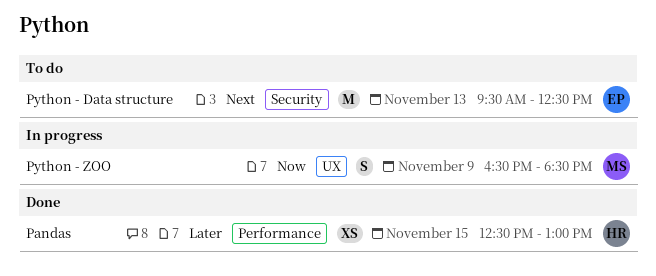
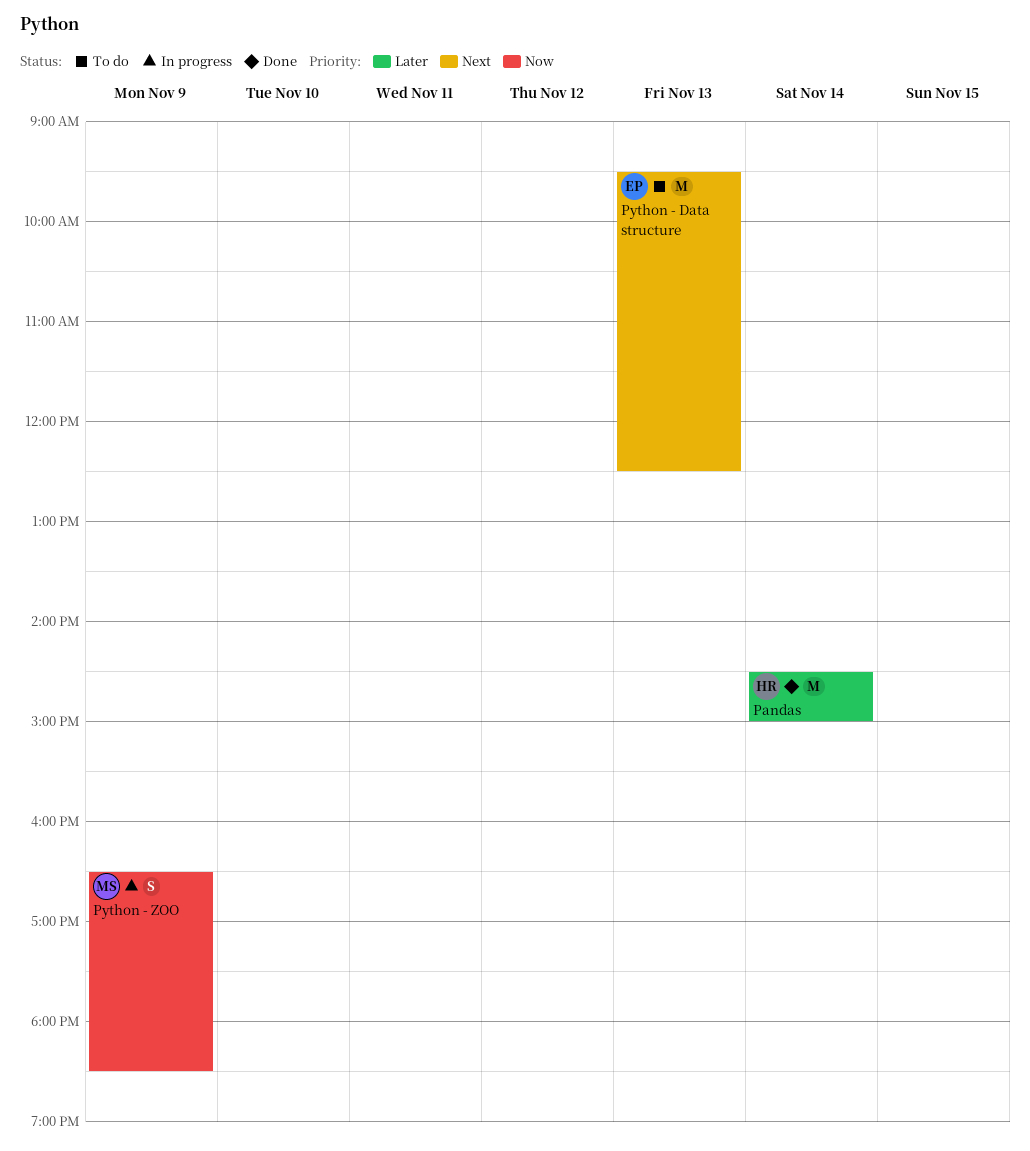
Pandas, estimate: XS -> M
Pandas, day: Nov 15 -> Nov 14
Pandas, begins: 12:30 -> 14:30
Pandas, ends: 13:00 -> 15:00

